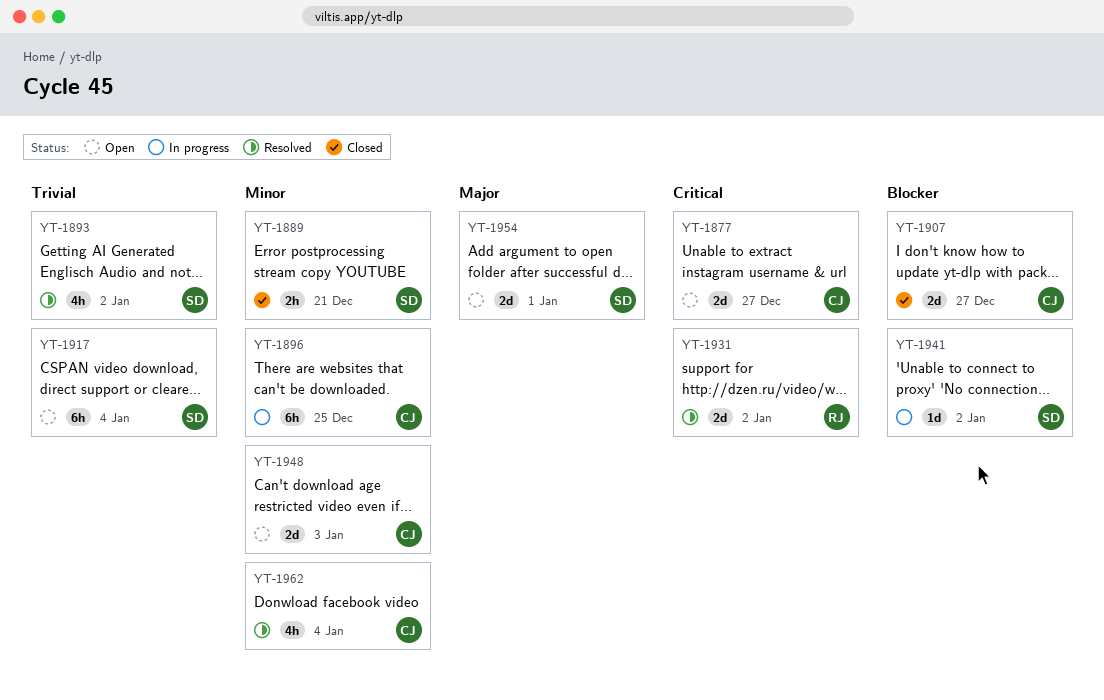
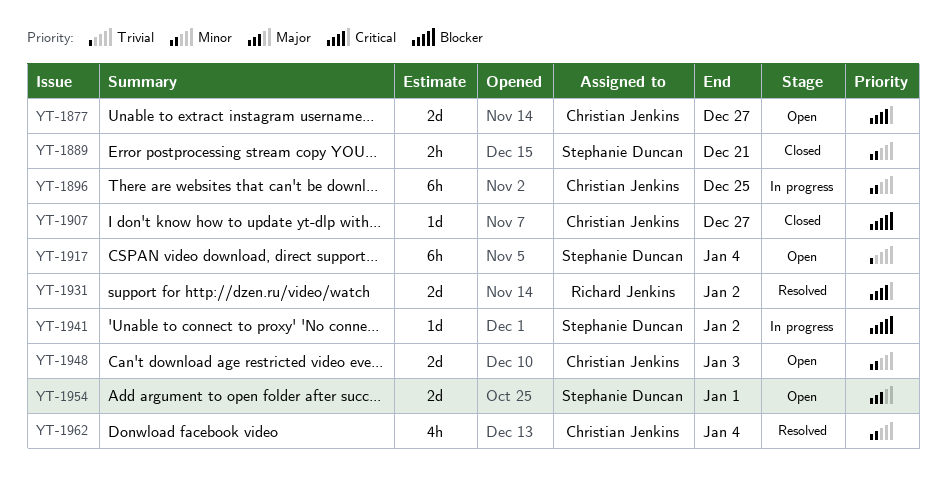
YT-1893: present -> none
YT-1907, estimate: 2d -> 1d

